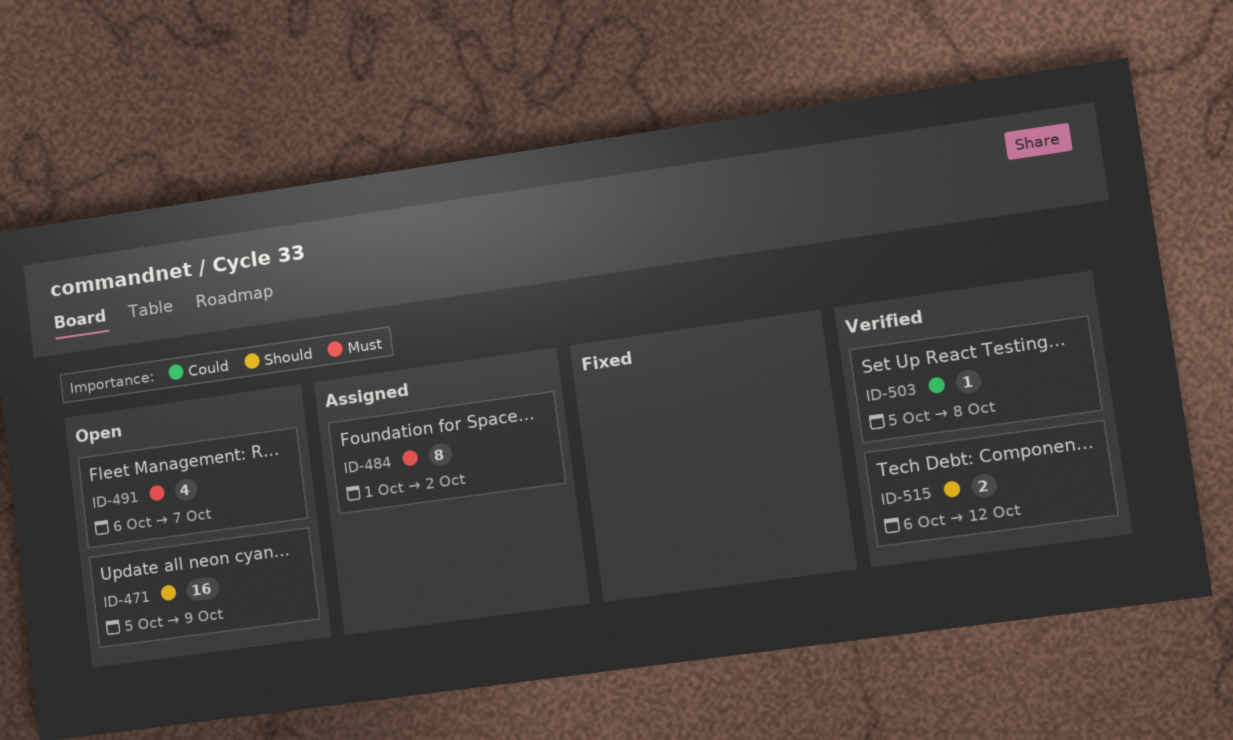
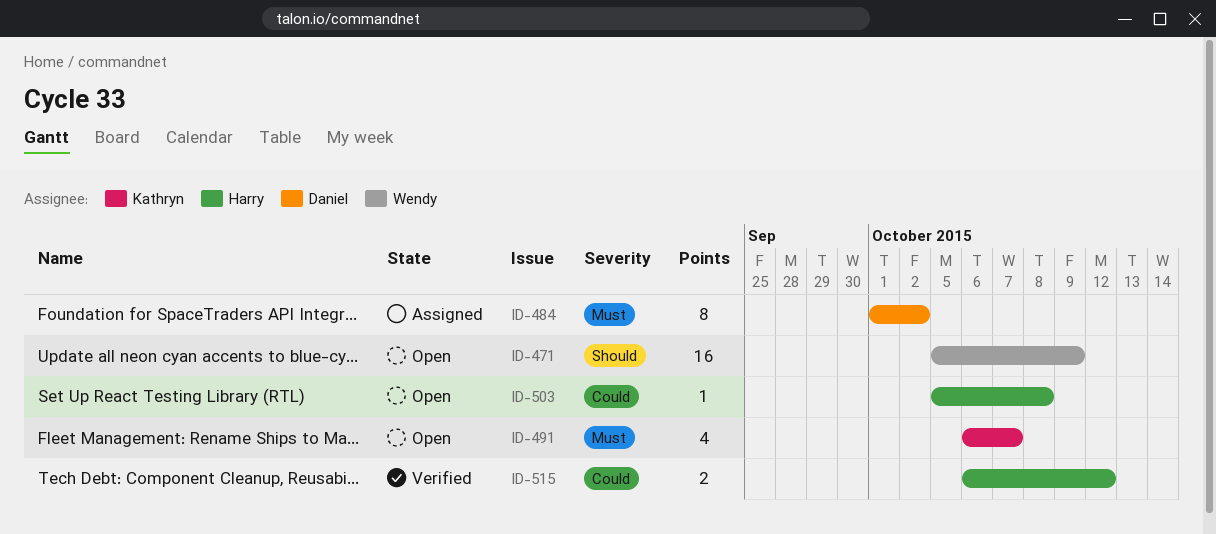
ID-503, status: Verified -> Open
ID-515, priority: Should -> Could

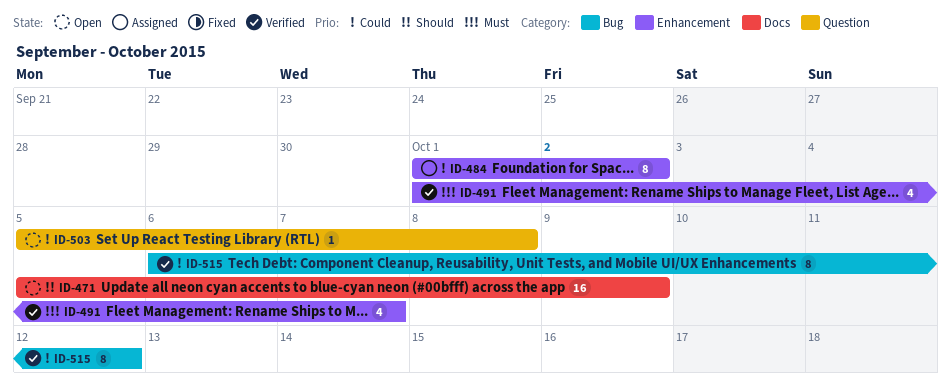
ID-484, priority: Must -> Could
ID-491, status: Open -> Verified
ID-491, start: Oct 6 -> Oct 1
ID-515, estimate: 2 -> 8

